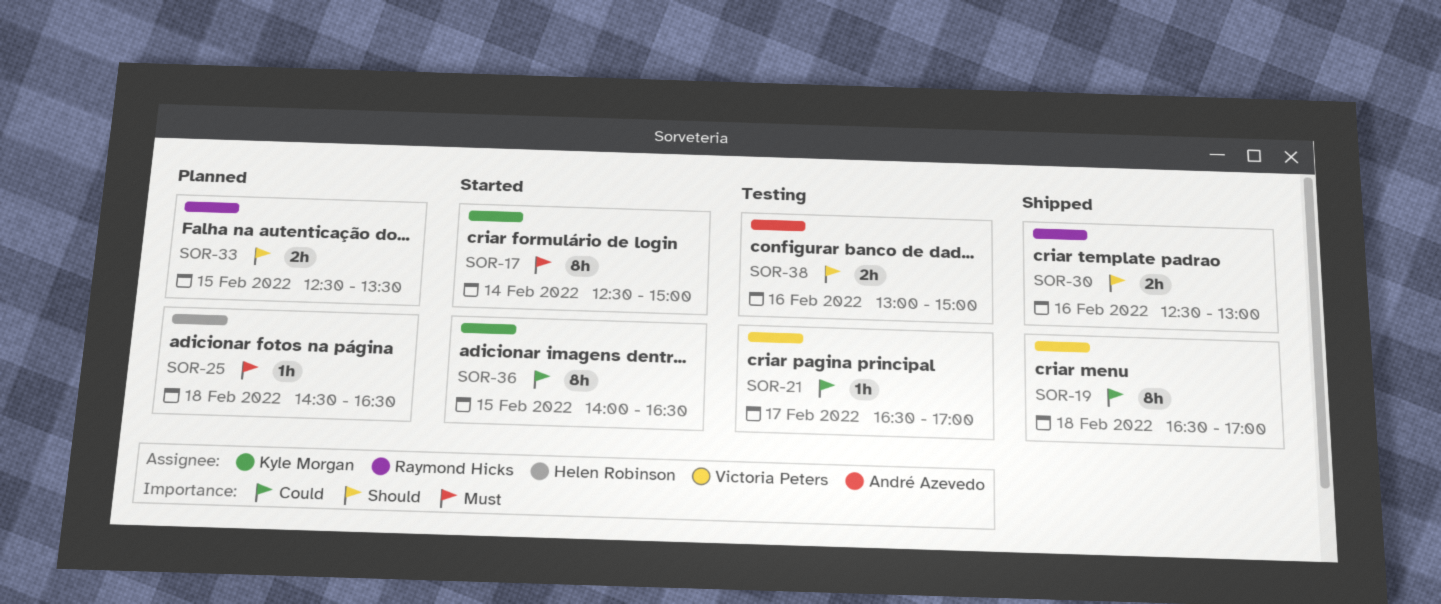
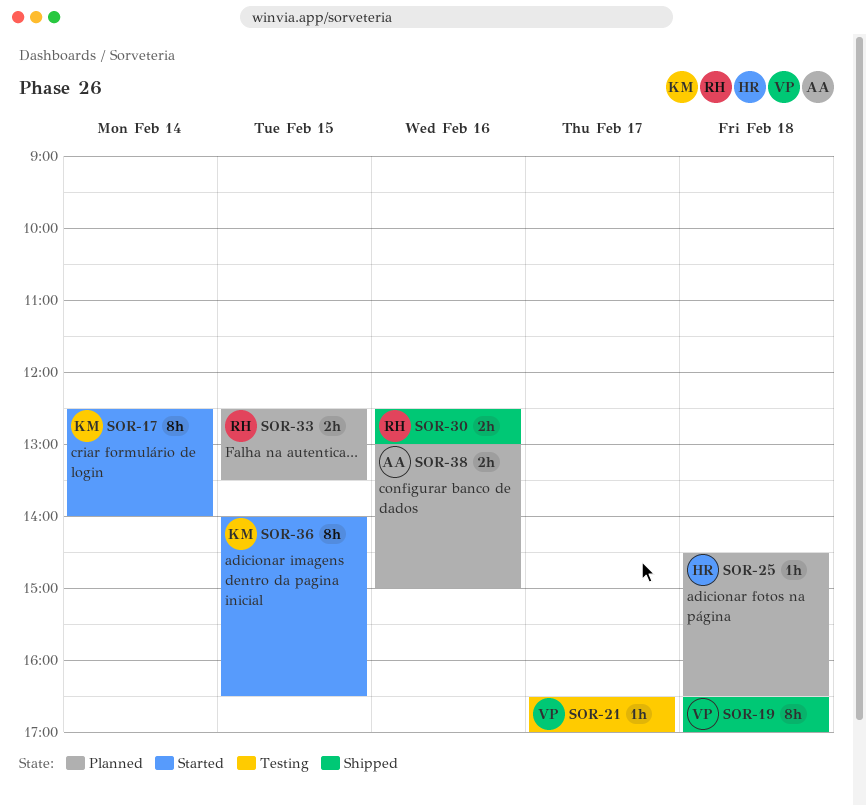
SOR-17, ends: 15:00 -> 14:00
SOR-38, status: Testing -> Planned

